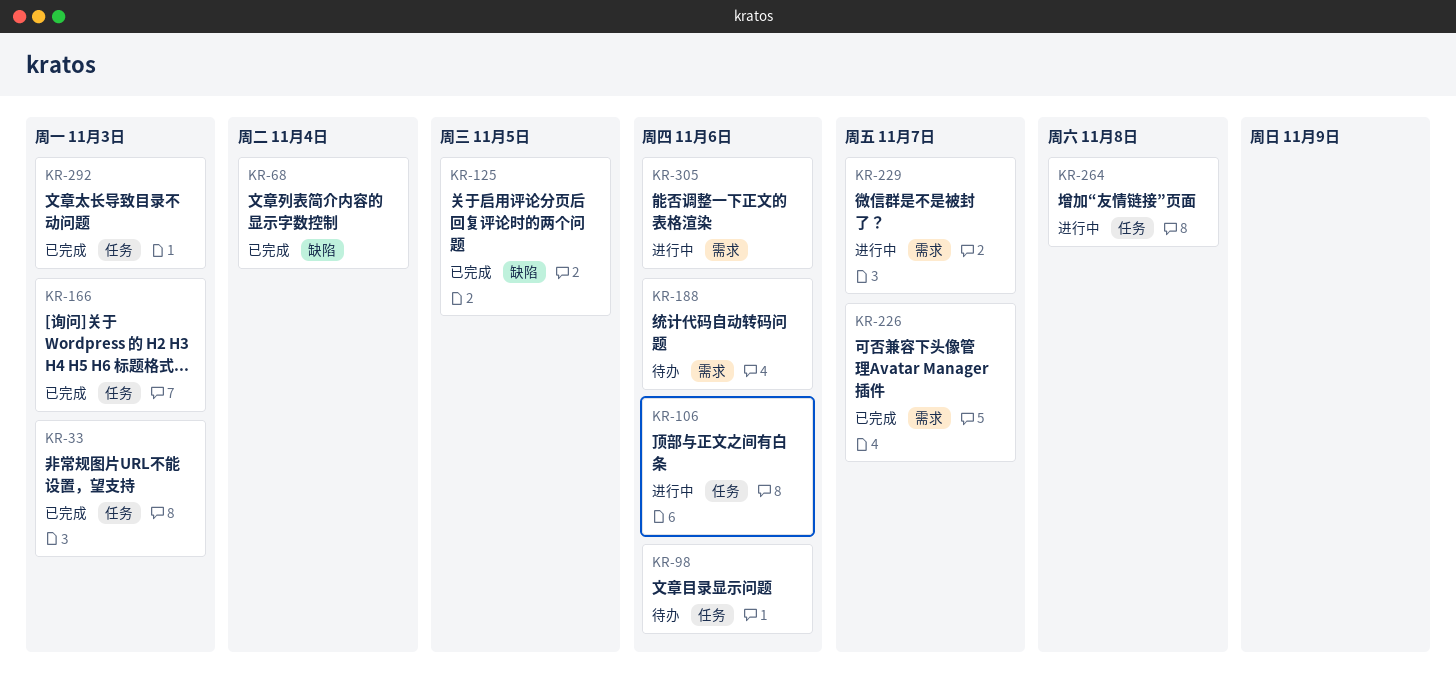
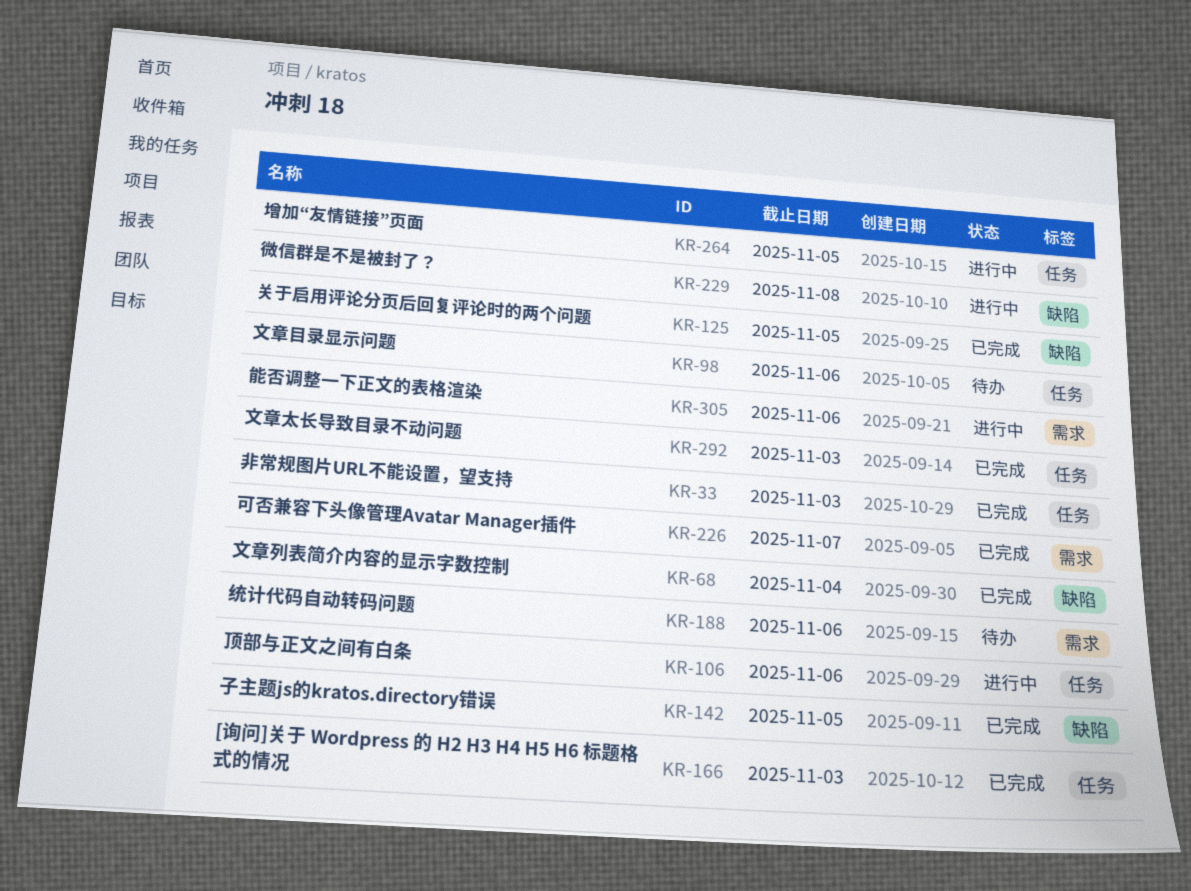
KR-142: none -> present
KR-229, label: 需求 -> 缺陷
KR-229, due: Nov 7 -> Nov 8
KR-264, due: Nov 8 -> Nov 5

